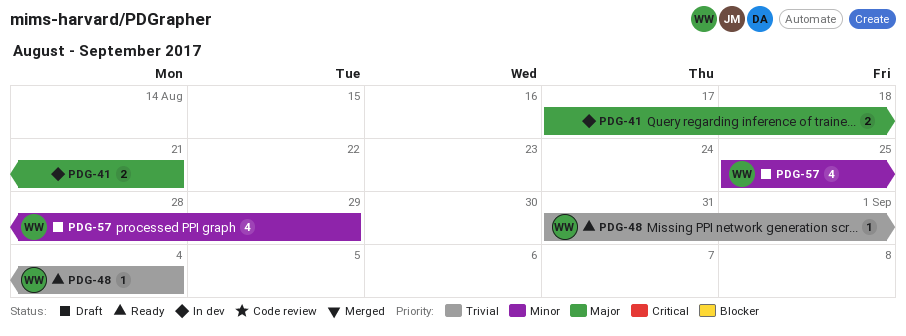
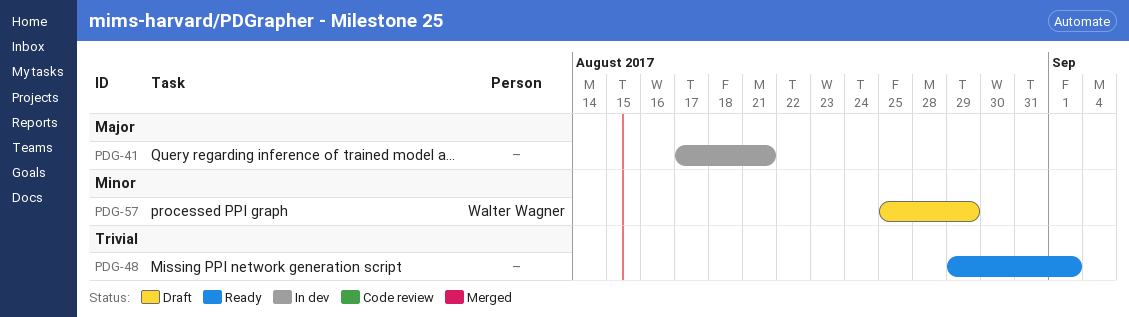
PDG-48, owner: Walter Wagner -> none
PDG-48, start: Aug 31 -> Aug 29
PDG-48, due: Sep 4 -> Sep 1

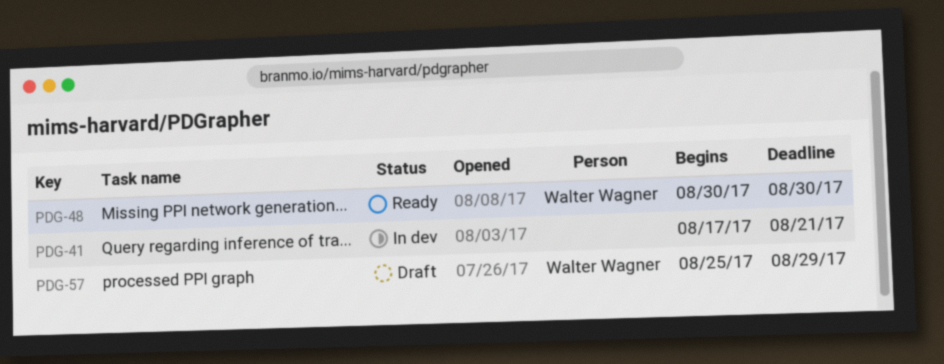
PDG-48, owner: none -> Walter Wagner
PDG-48, start: Aug 29 -> Aug 30
PDG-48, due: Sep 1 -> Aug 30

